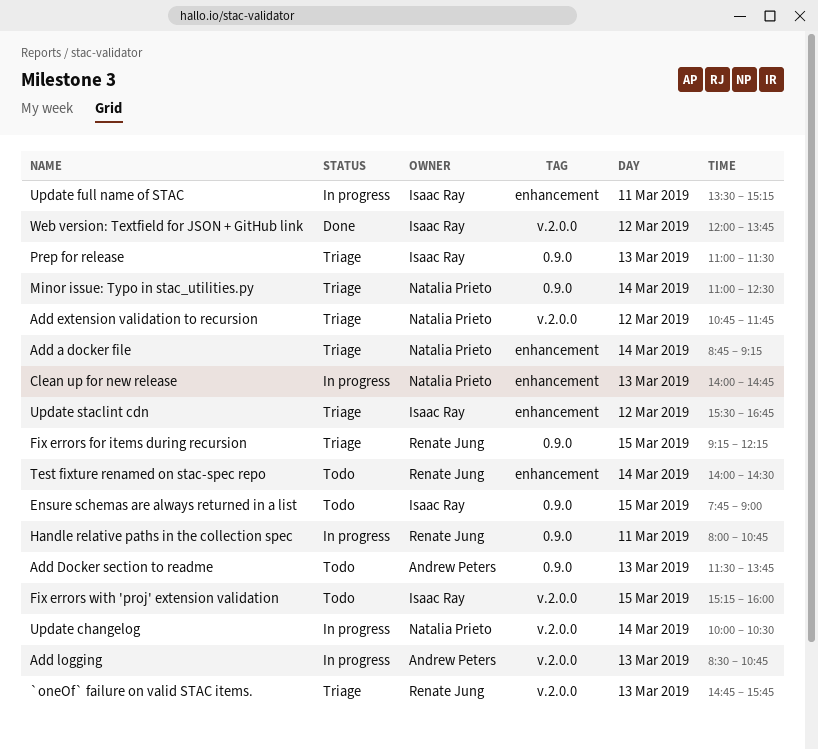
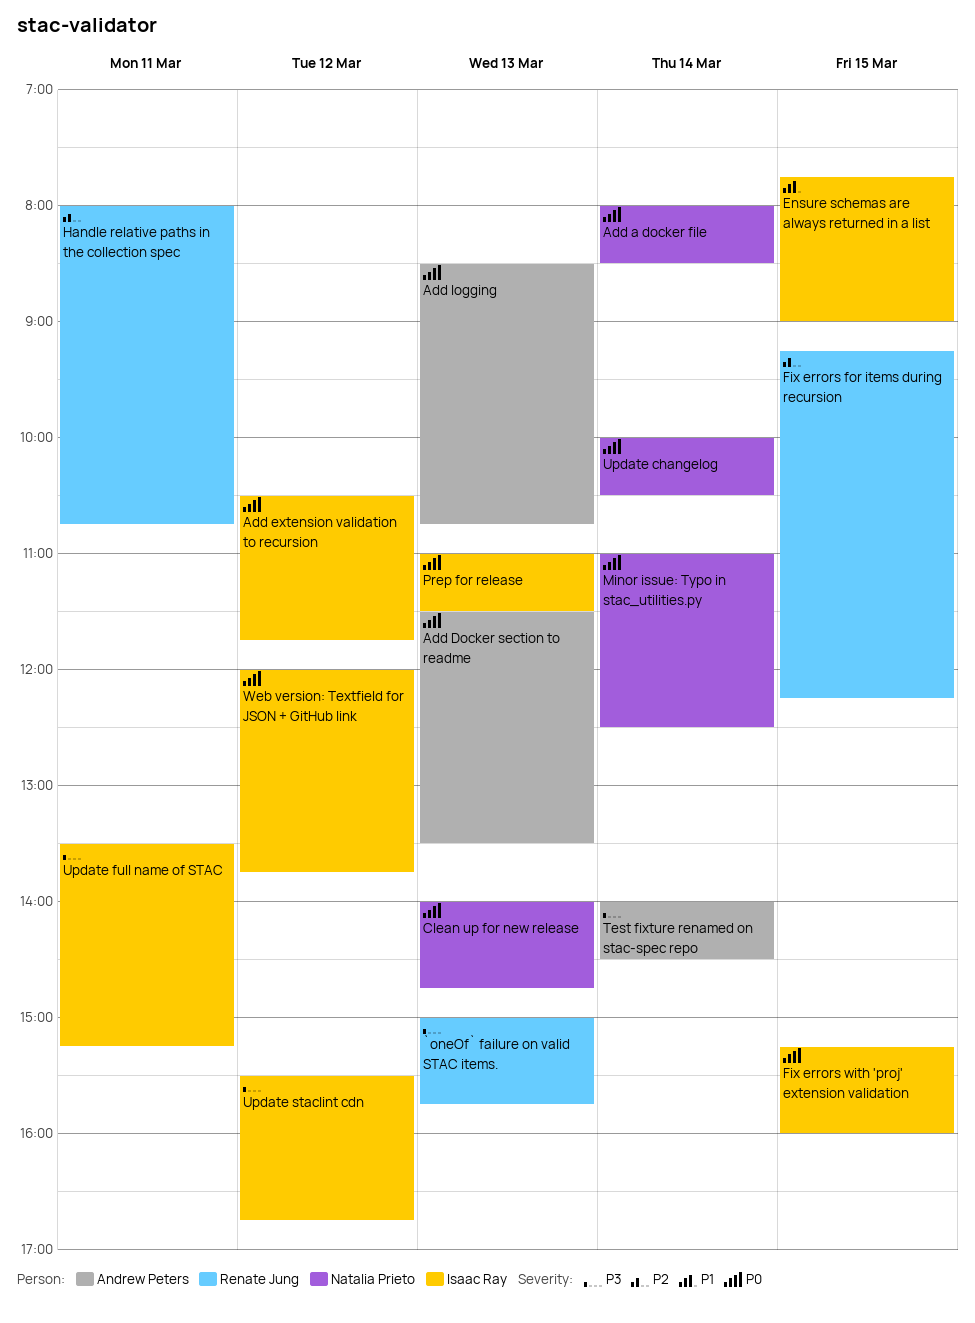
`oneOf` failure on valid STAC items., begins: 14:45 -> 15:00
Add a docker file, begins: 08:45 -> 08:00
Add a docker file, ends: 09:15 -> 08:30
Add Docker section to readme, ends: 13:45 -> 13:30
Add extension validation to recursion, owner: Natalia Prieto -> Isaac Ray
Add extension validation to recursion, begins: 10:45 -> 10:30
Test fixture renamed on stac-spec repo, owner: Renate Jung -> Andrew Peters

